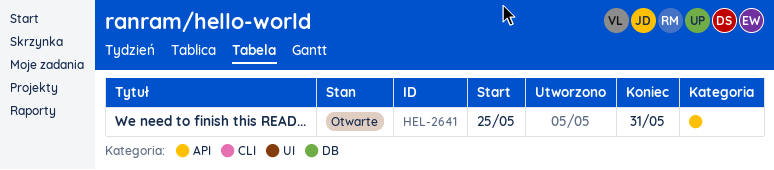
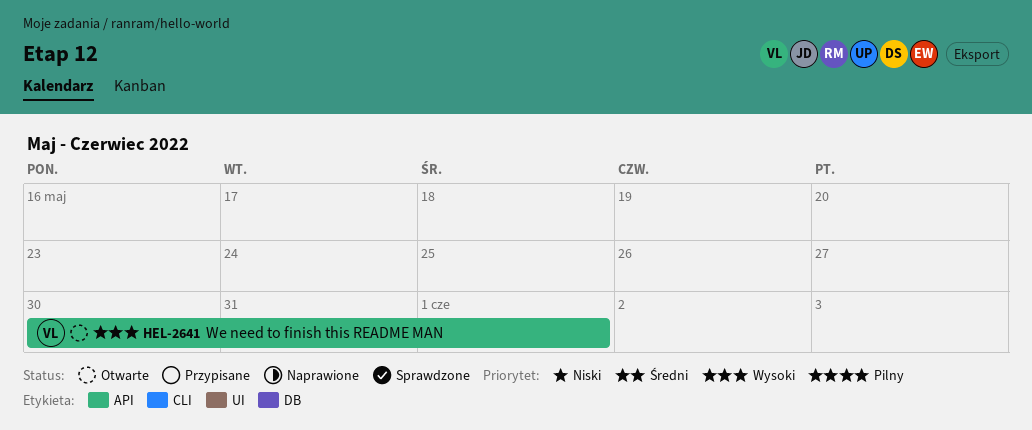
HEL-2641, start: May 25 -> May 30
HEL-2641, due: May 31 -> Jun 1

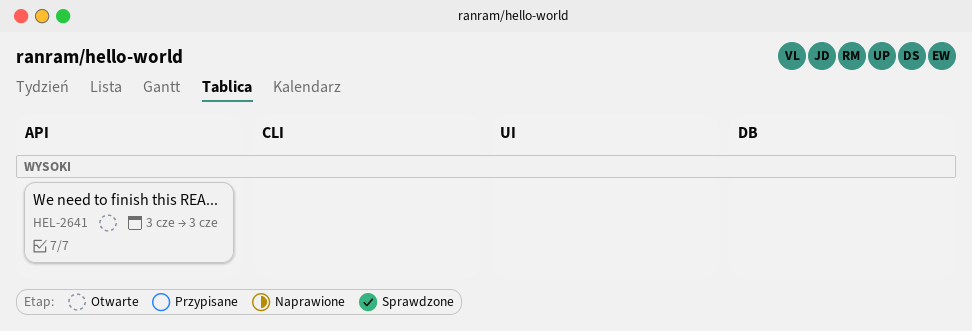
HEL-2641, start: May 30 -> Jun 3
HEL-2641, due: Jun 1 -> Jun 3

